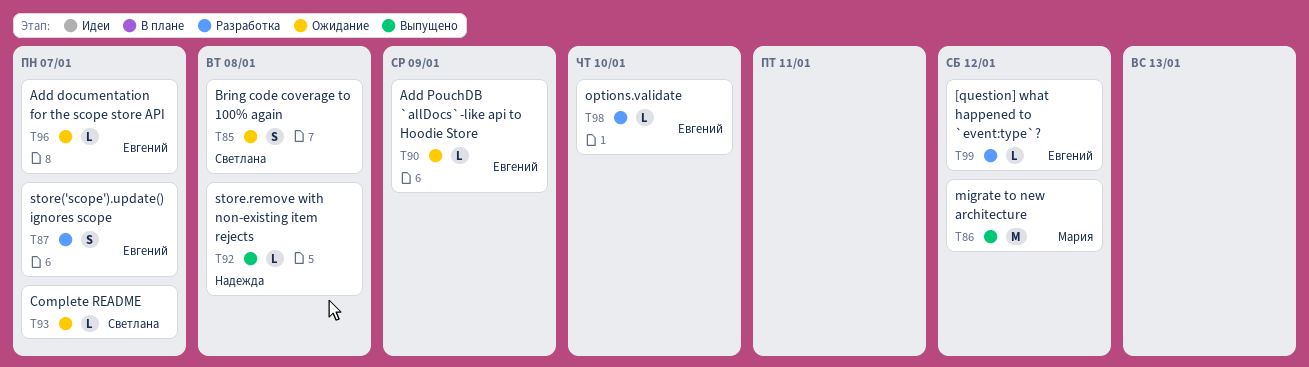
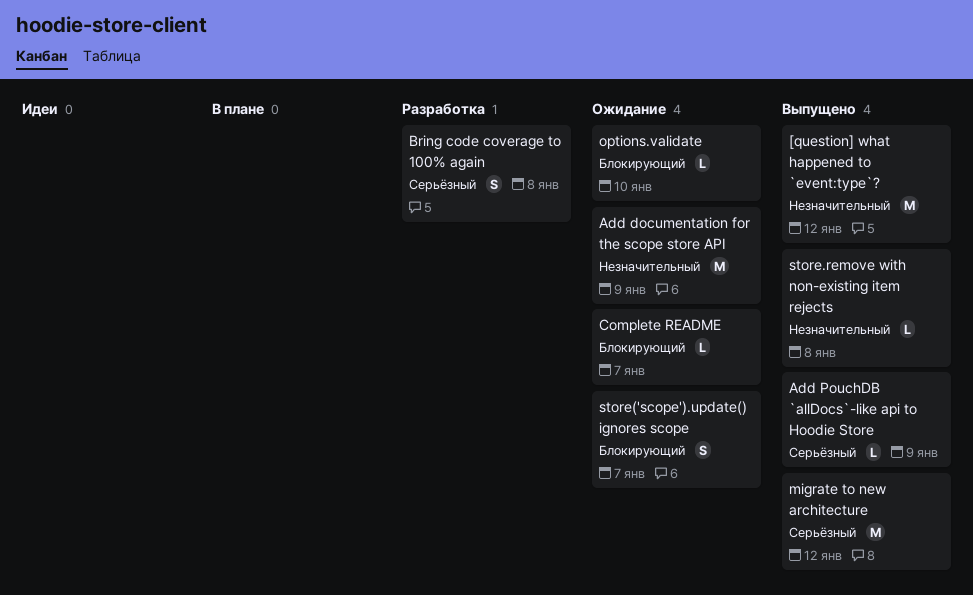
[question] what happened to `event:type`?, status: Разработка -> Выпущено
[question] what happened to `event:type`?, estimate: L -> M
Add documentation for the scope store API, estimate: L -> M
Add documentation for the scope store API, due: Jan 7 -> Jan 9
Add PouchDB `allDocs`-like api to Hoodie Store, status: Ожидание -> Выпущено
Bring code coverage to 100% again, status: Ожидание -> Разработка
options.validate, status: Разработка -> Ожидание
store('scope').update() ignores scope, status: Разработка -> Ожидание

